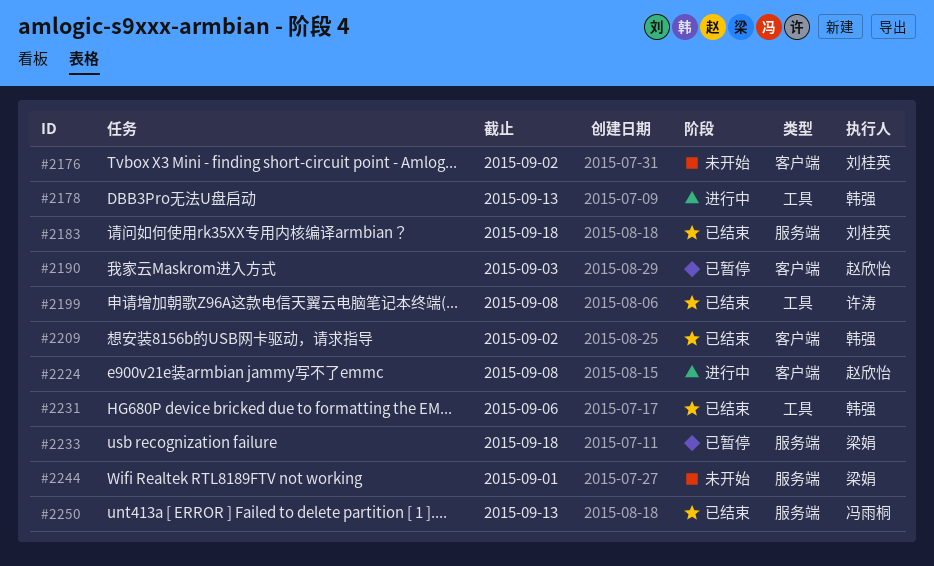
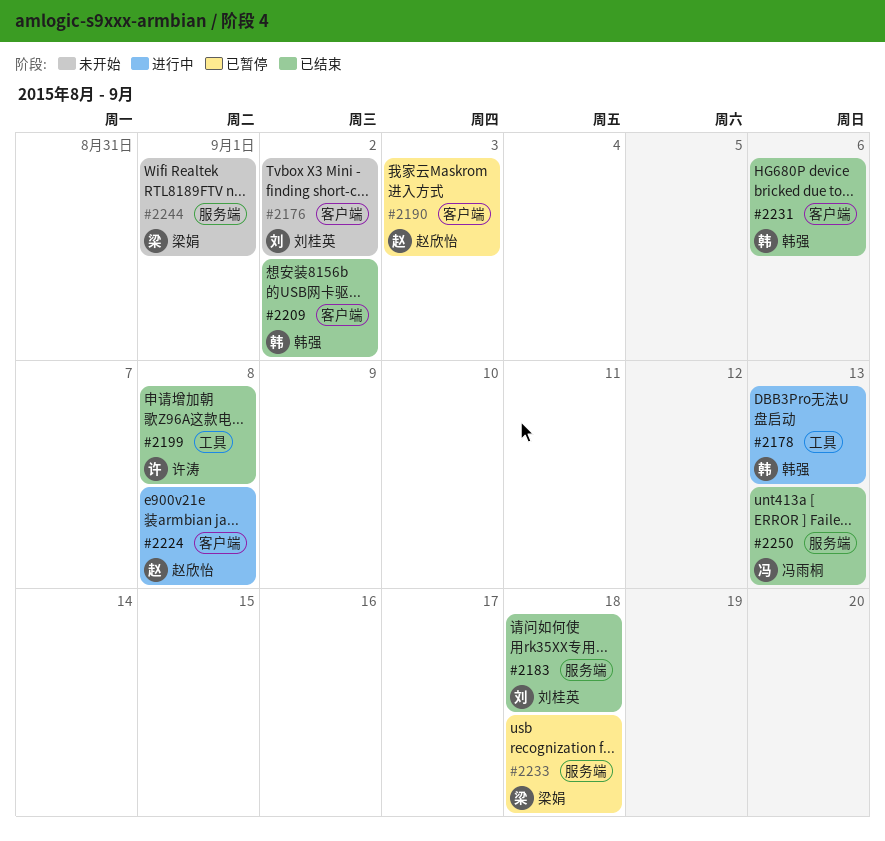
#2231, label: 工具 -> 客户端

